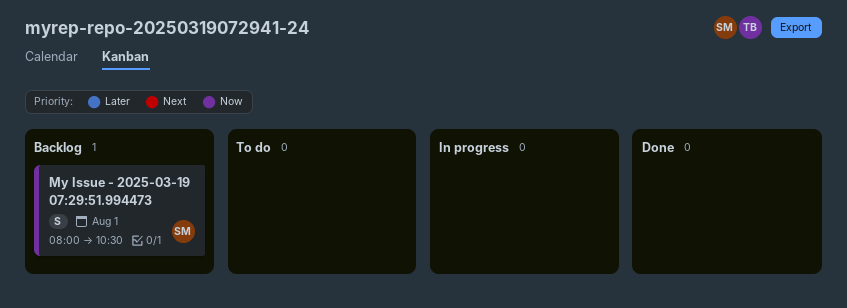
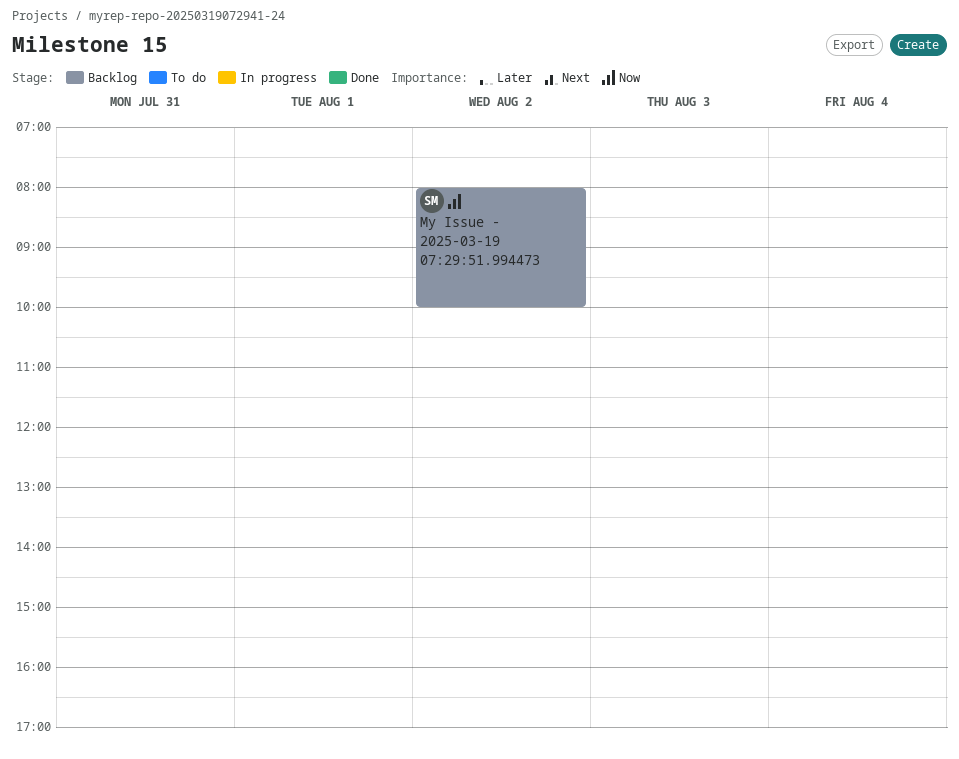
My Issue - 2025-03-19 07:29:51.994473, day: Aug 1 -> Aug 2
My Issue - 2025-03-19 07:29:51.994473, ends: 10:30 -> 10:00

